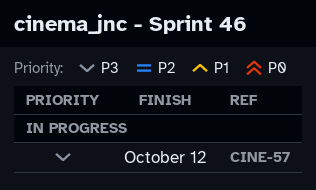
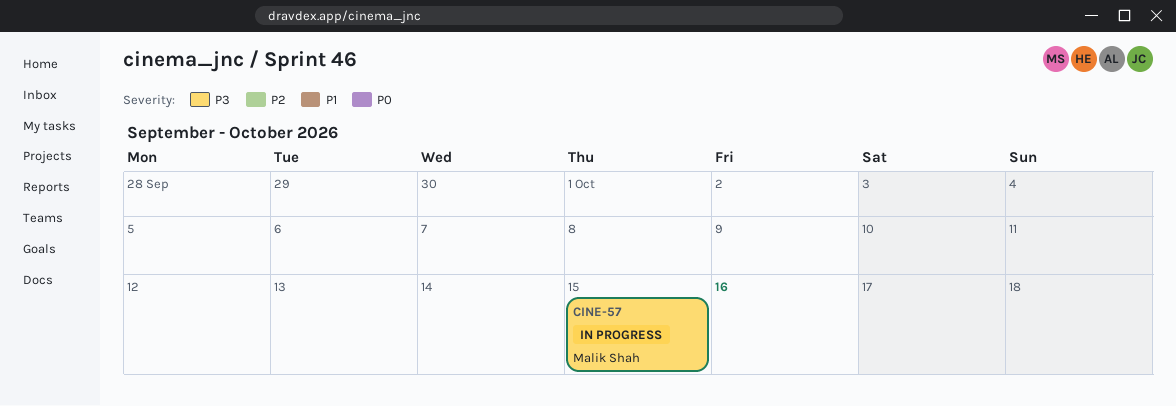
CINE-57, due: Oct 12 -> Oct 15

